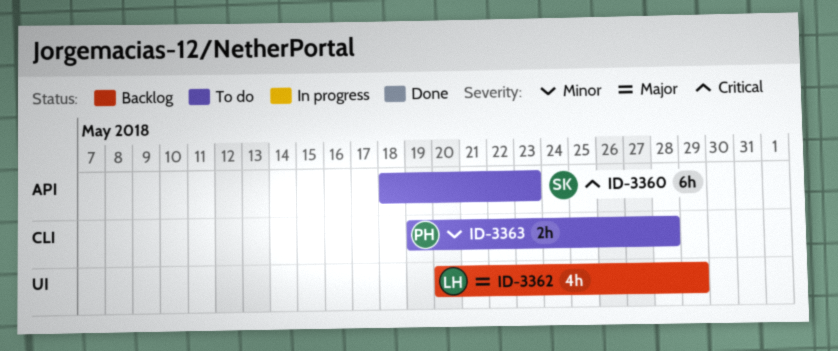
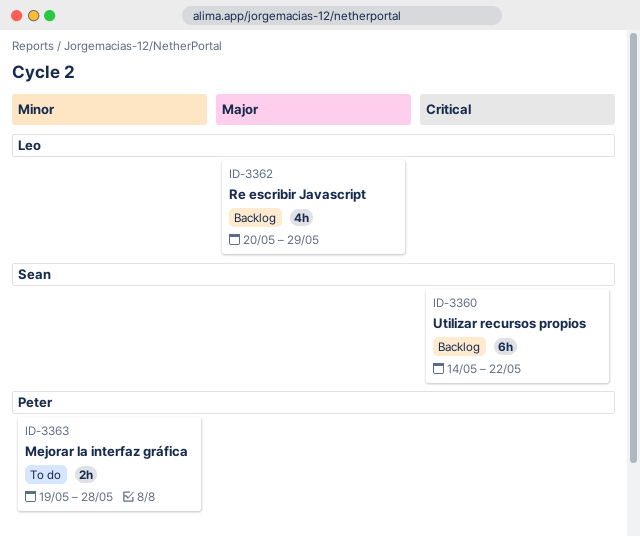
ID-3360, status: To do -> Backlog
ID-3360, start: May 18 -> May 14
ID-3360, due: May 23 -> May 22

